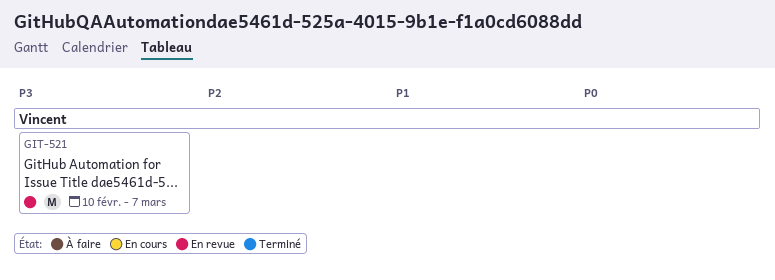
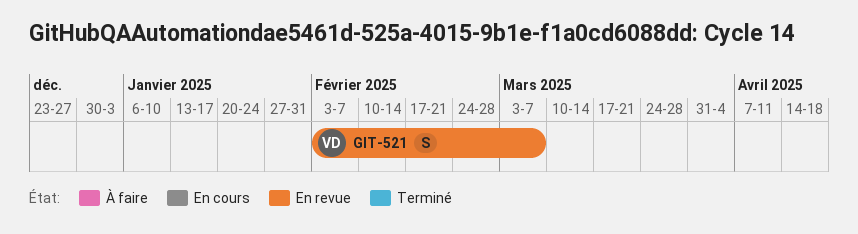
GIT-521, estimate: M -> S
GIT-521, start: Feb 10 -> Feb 3

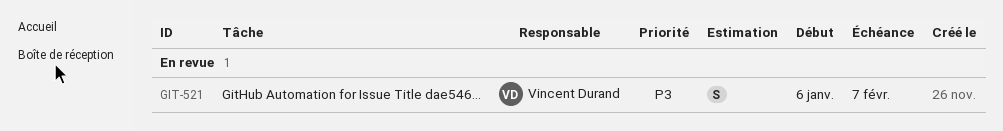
GIT-521, start: Feb 3 -> Jan 6
GIT-521, due: Mar 7 -> Feb 7

